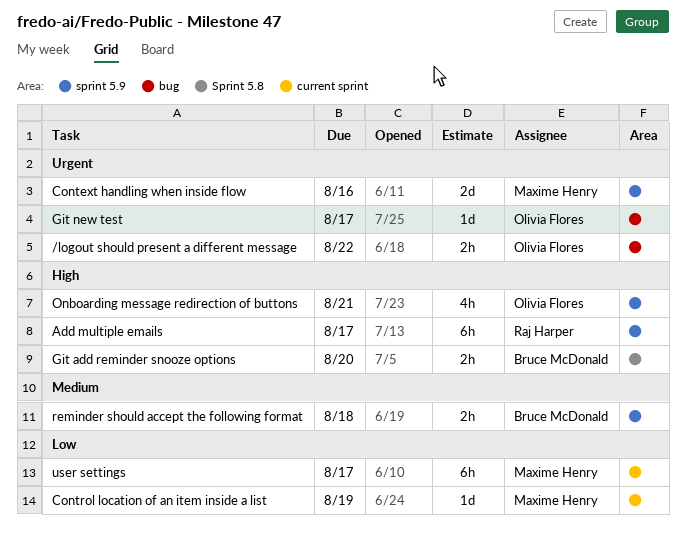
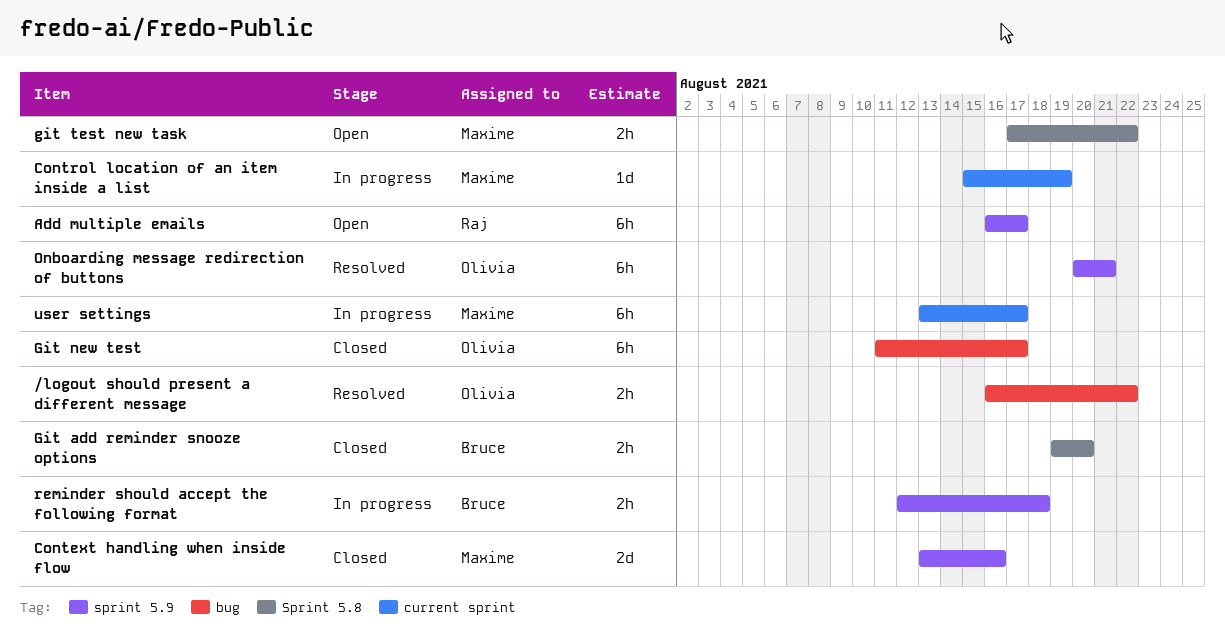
Git new test, estimate: 1d -> 6h
git test new task: none -> present
Onboarding message redirection of buttons, estimate: 4h -> 6h

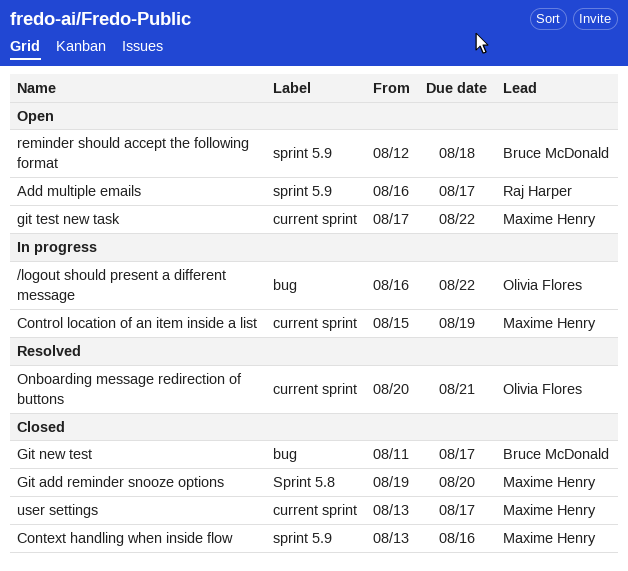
/logout should present a different message, status: Resolved -> In progress
Git add reminder snooze options, owner: Bruce McDonald -> Maxime Henry
Git new test, owner: Olivia Flores -> Bruce McDonald
git test new task, label: Sprint 5.8 -> current sprint
Onboarding message redirection of buttons, label: sprint 5.9 -> current sprint
reminder should accept the following format, status: In progress -> Open
user settings, status: In progress -> Closed

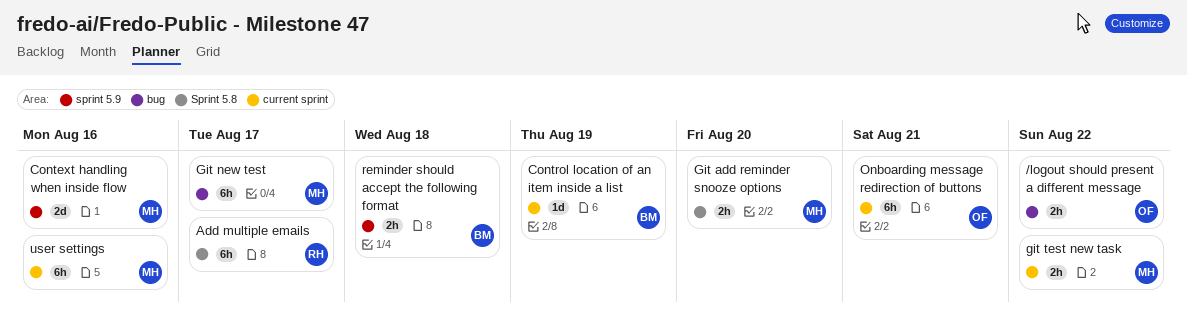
Add multiple emails, label: sprint 5.9 -> Sprint 5.8
Control location of an item inside a list, owner: Maxime Henry -> Bruce McDonald
Git new test, owner: Bruce McDonald -> Maxime Henry
user settings, due: Aug 17 -> Aug 16

